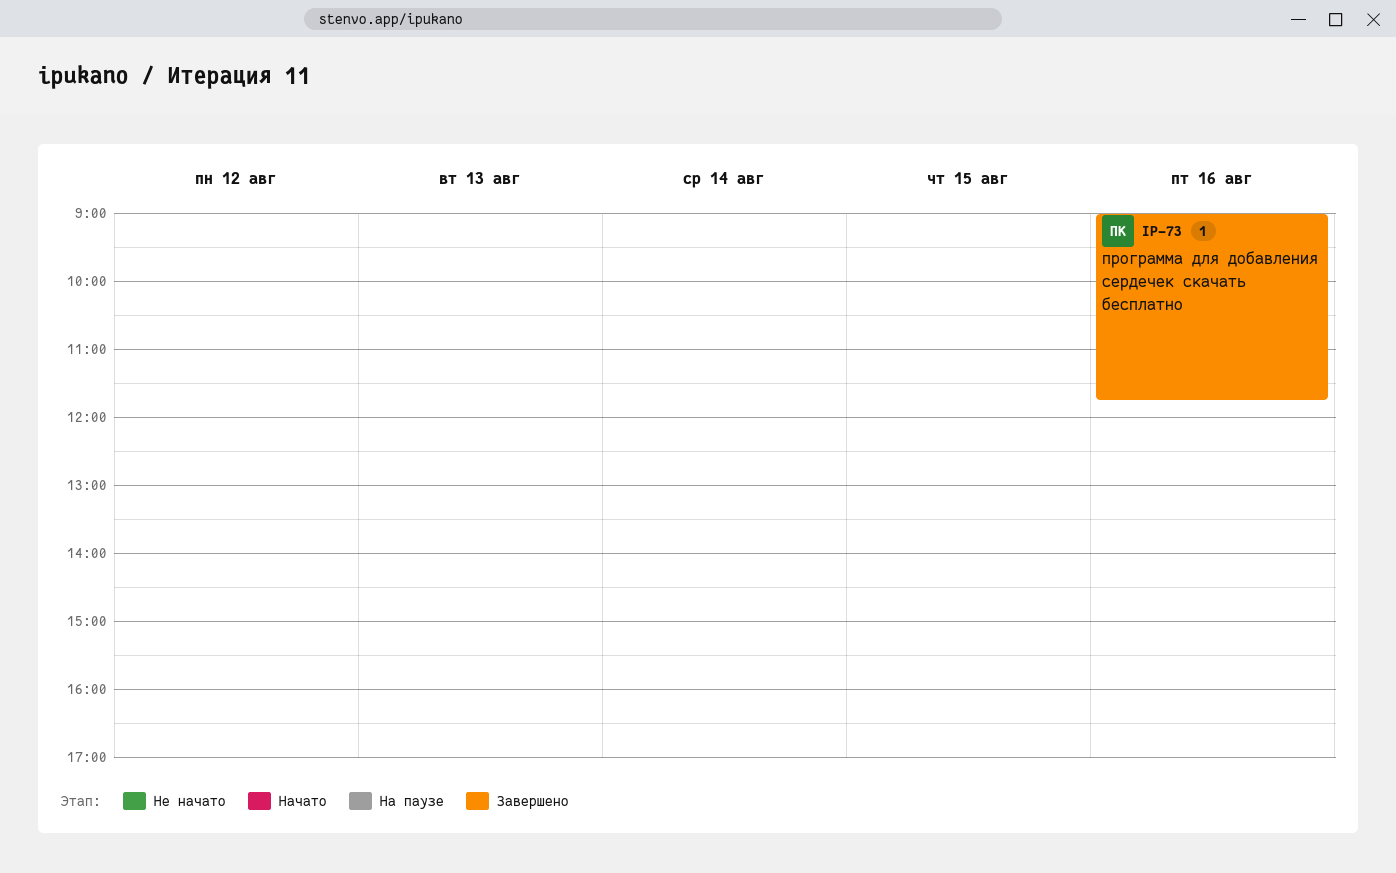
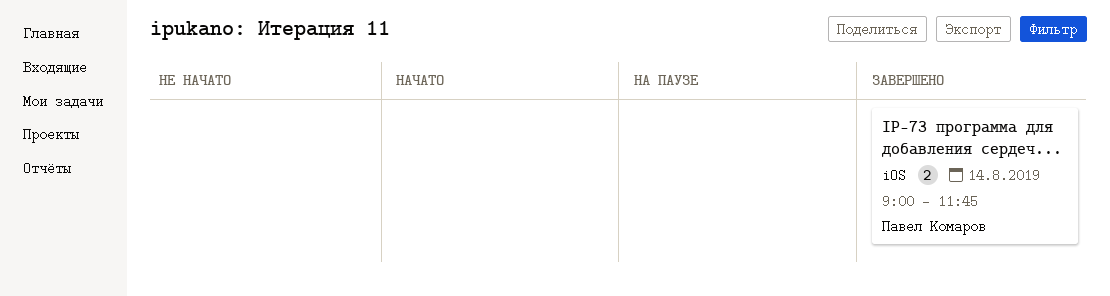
IP-73, estimate: 1 -> 2
IP-73, day: Aug 16 -> Aug 14

